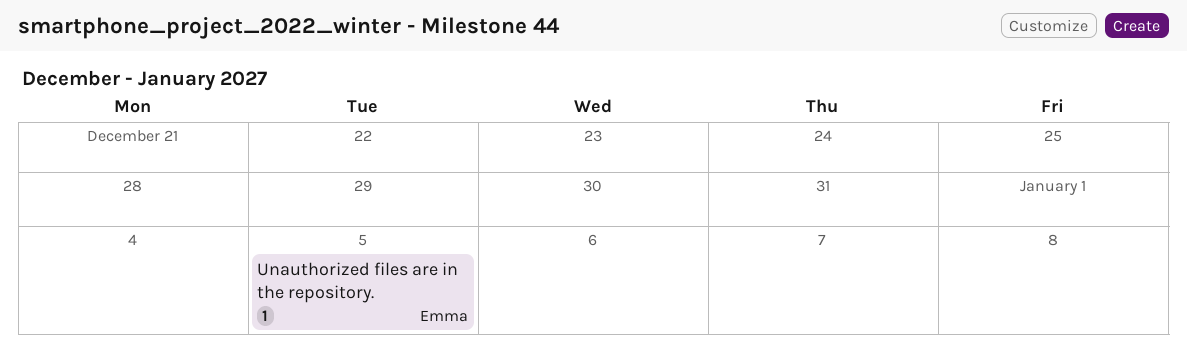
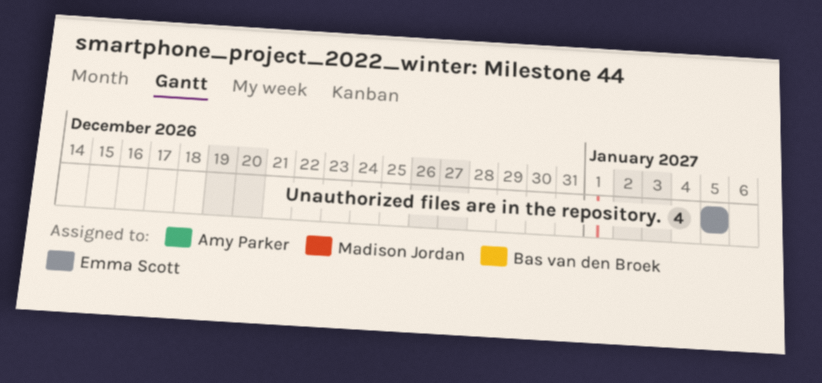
Unauthorized files are in the repository., estimate: 1 -> 4

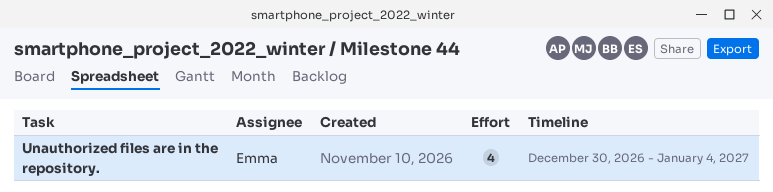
Unauthorized files are in the repository., start: Jan 5 -> Dec 30
Unauthorized files are in the repository., due: Jan 5 -> Jan 4

